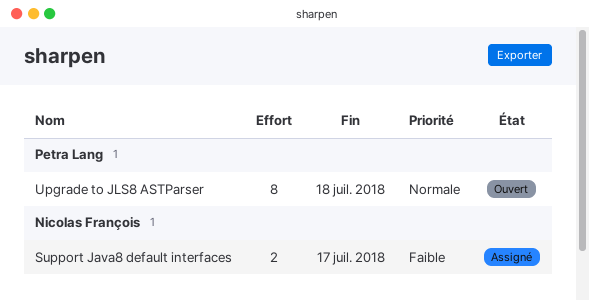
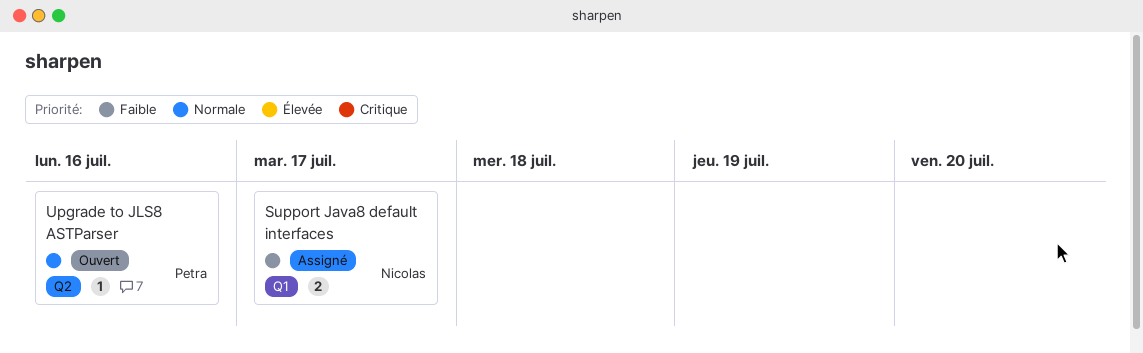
Upgrade to JLS8 ASTParser, estimate: 8 -> 1
Upgrade to JLS8 ASTParser, due: Jul 18 -> Jul 16

